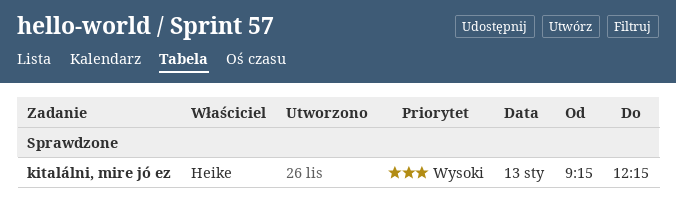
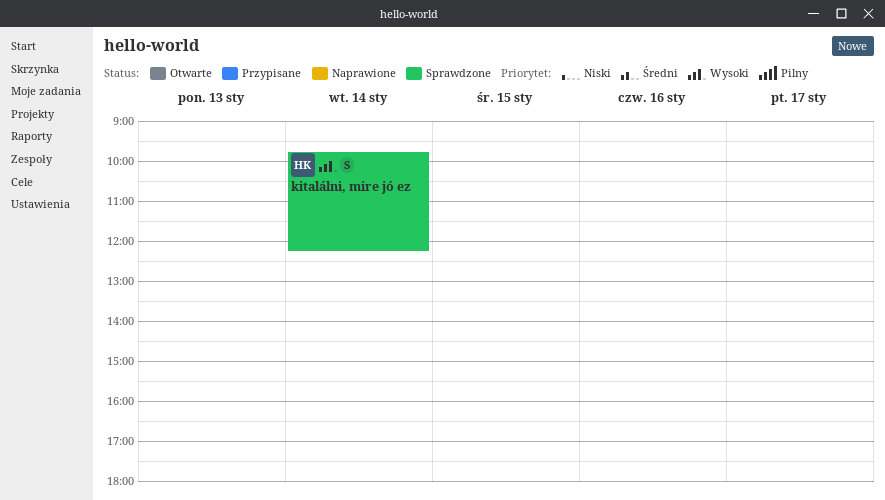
kitalálni, mire jó ez, day: Jan 13 -> Jan 14
kitalálni, mire jó ez, begins: 09:15 -> 09:45

